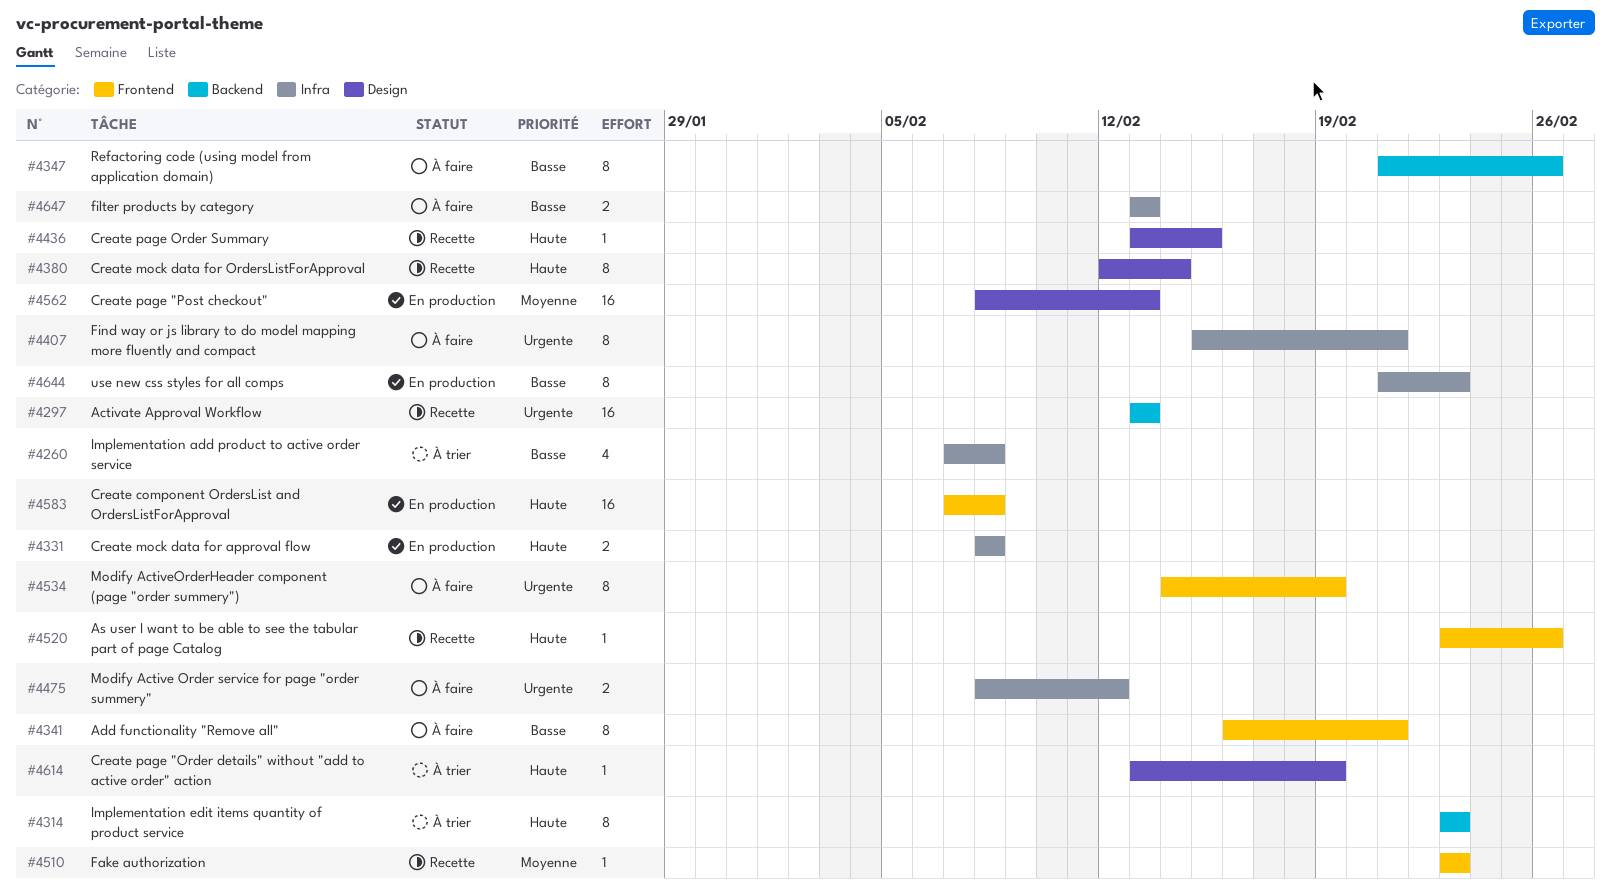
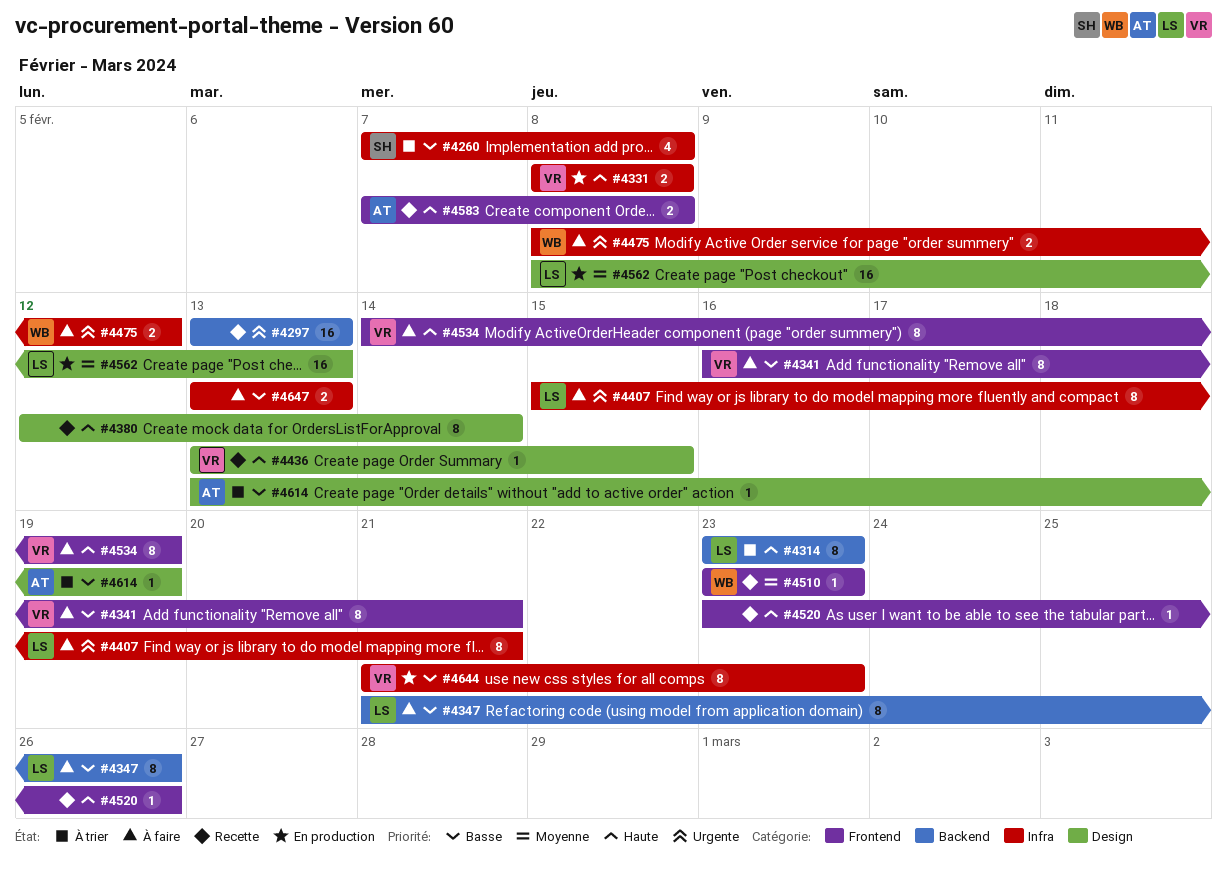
#4534, priority: Urgente -> Haute
#4583, status: En production -> Recette
#4583, estimate: 16 -> 2
#4614, priority: Haute -> Basse

